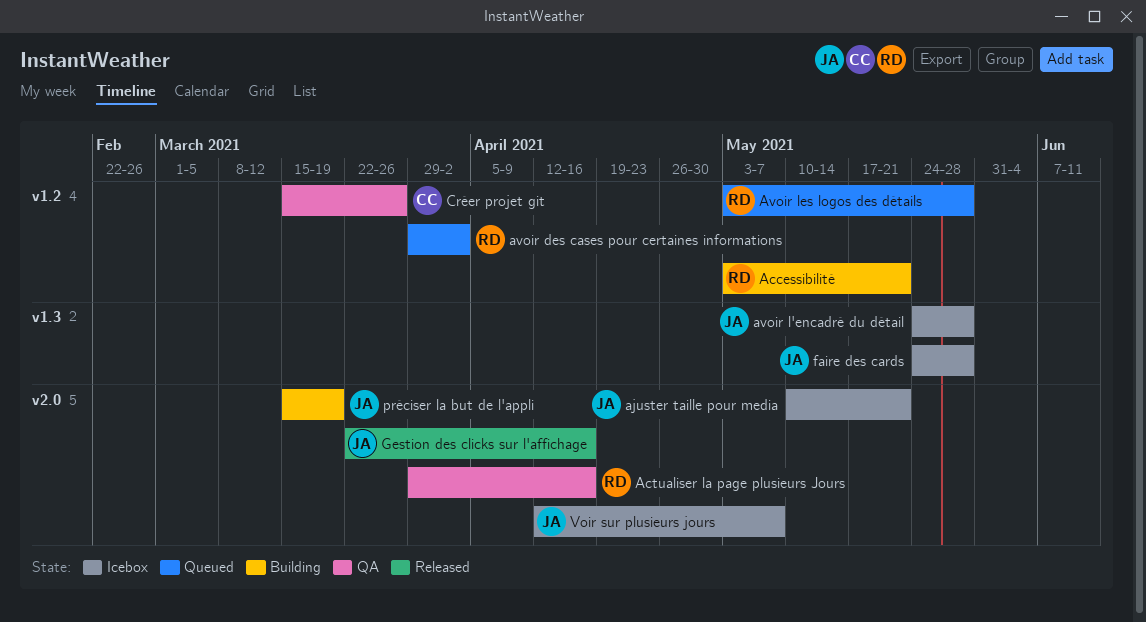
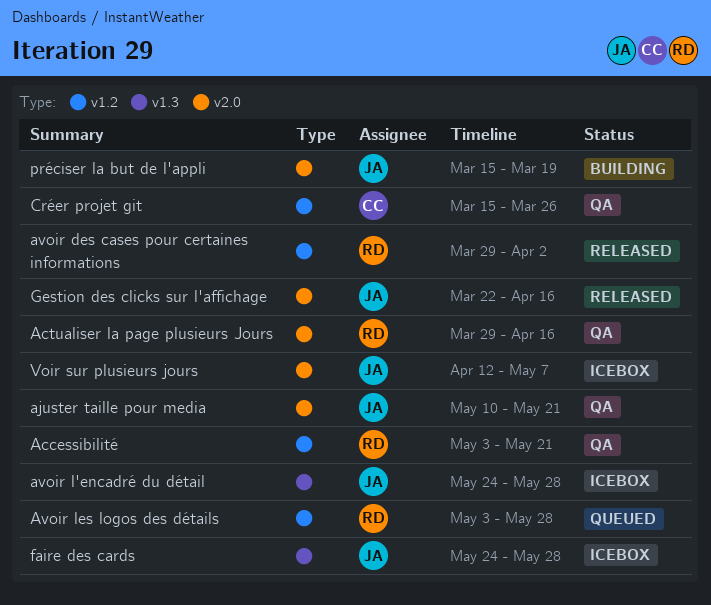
Accessibilité, status: Building -> QA
ajuster taille pour media, status: Icebox -> QA
avoir des cases pour certaines informations, status: Queued -> Released

